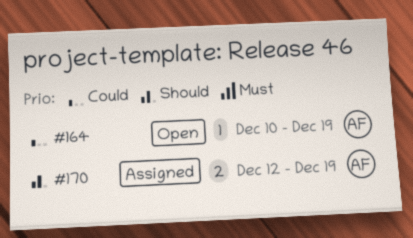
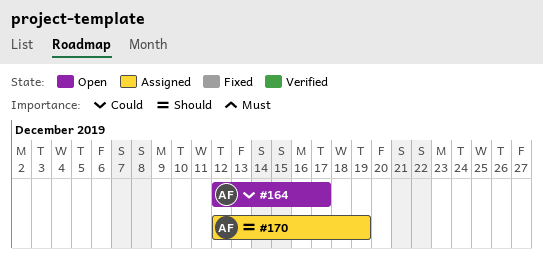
#164, start: Dec 10 -> Dec 12
#164, due: Dec 19 -> Dec 17

